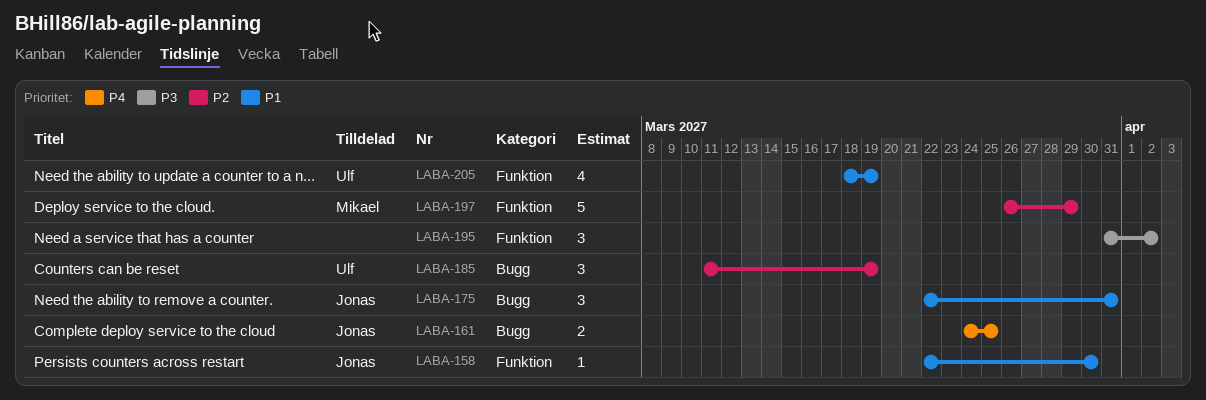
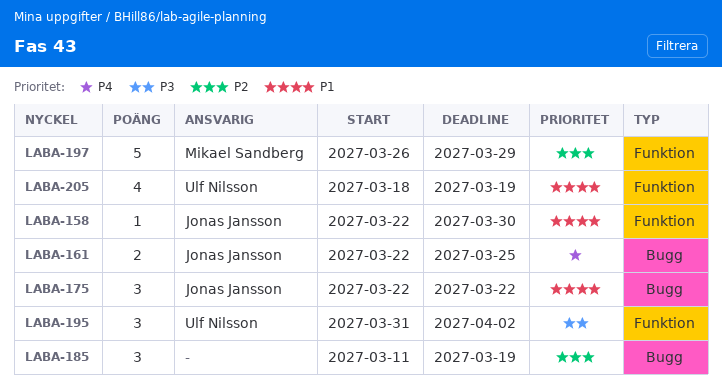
LABA-161, start: Mar 24 -> Mar 22
LABA-175, due: Mar 31 -> Mar 22
LABA-185, owner: Ulf Nilsson -> none
LABA-195, owner: none -> Ulf Nilsson

